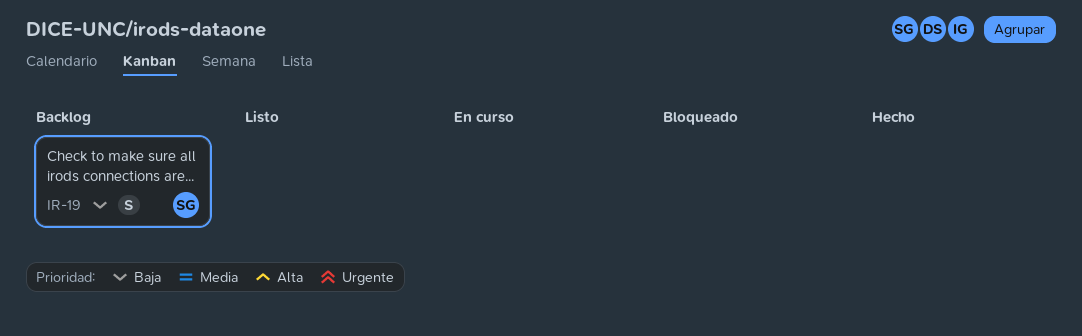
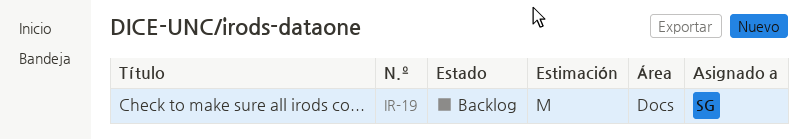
IR-19, estimate: S -> M

